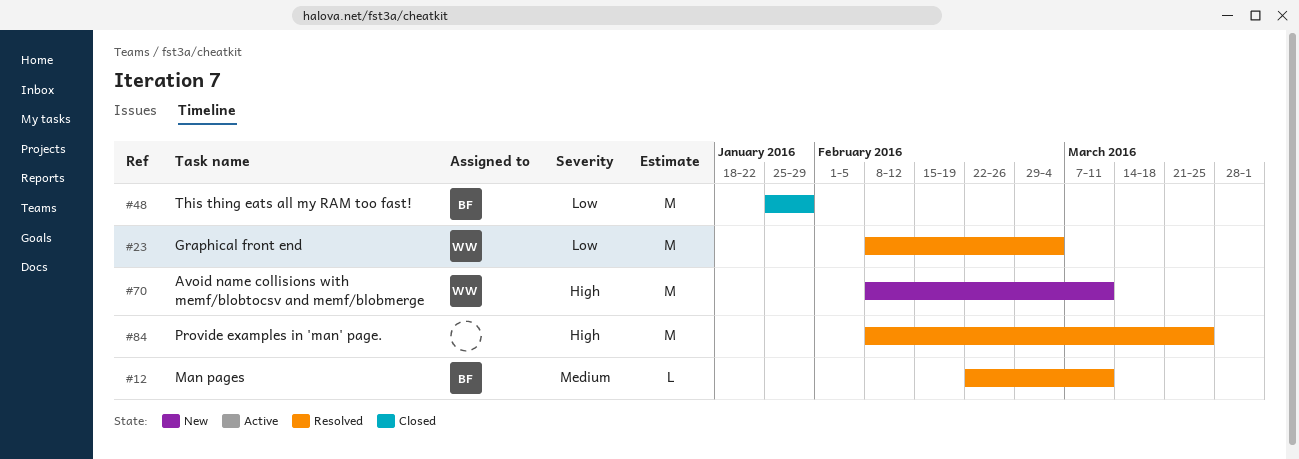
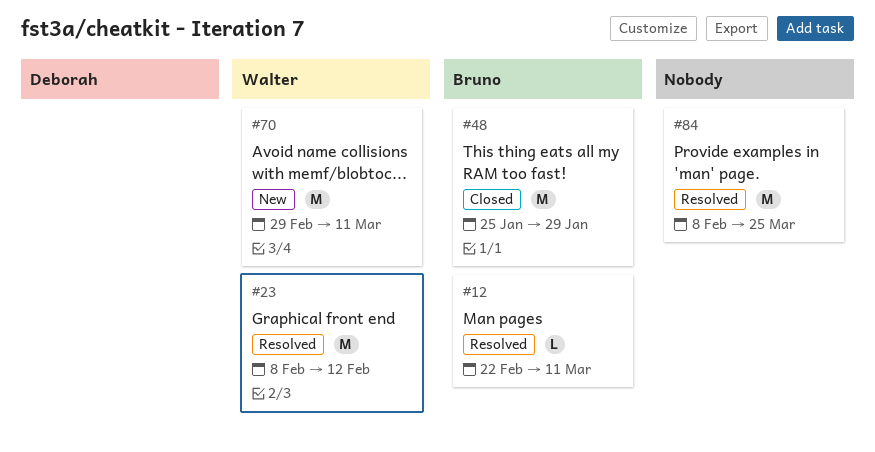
#23, due: Mar 4 -> Feb 12
#70, start: Feb 8 -> Feb 29

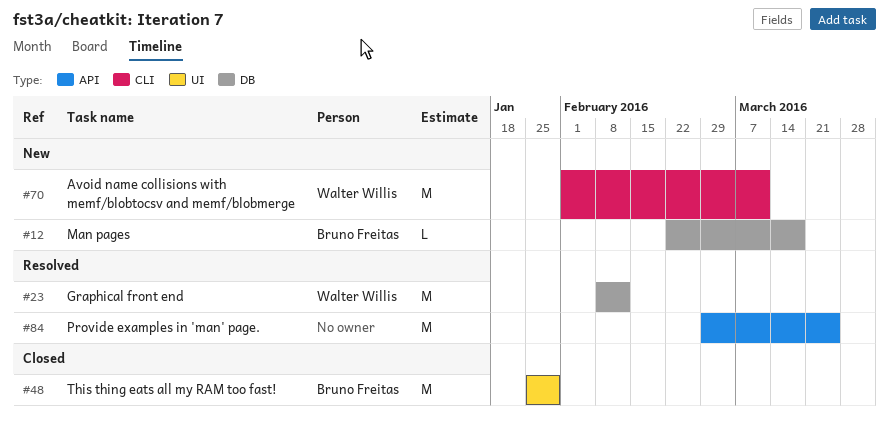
#12, status: Resolved -> New
#12, due: Mar 11 -> Mar 18
#70, start: Feb 29 -> Feb 1
#84, start: Feb 8 -> Feb 29

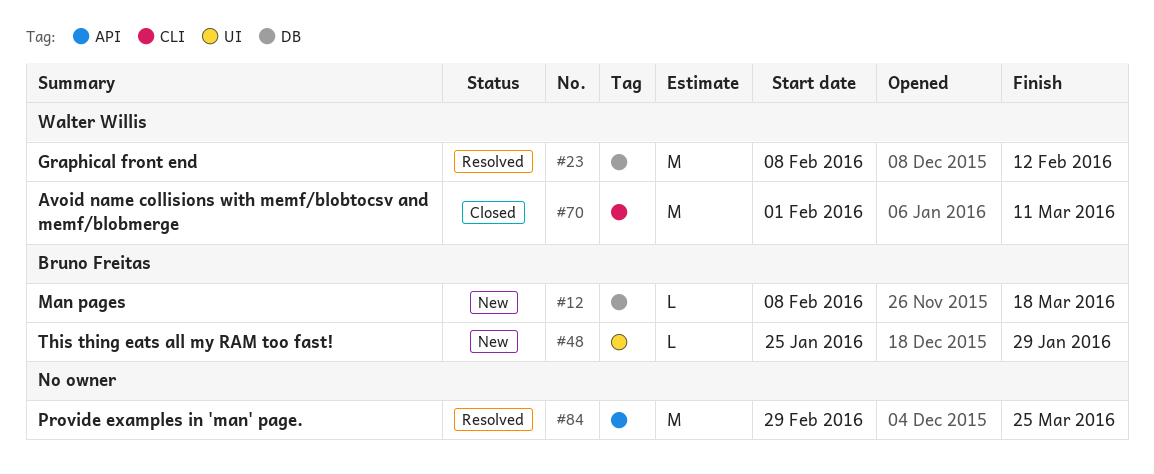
#12, start: Feb 22 -> Feb 8
#48, status: Closed -> New
#48, estimate: M -> L
#70, status: New -> Closed

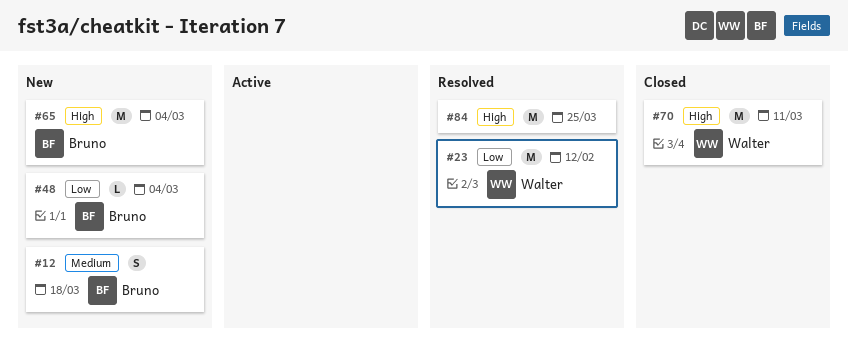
#12, estimate: L -> S
#48, due: Jan 29 -> Mar 4
#65: none -> present

